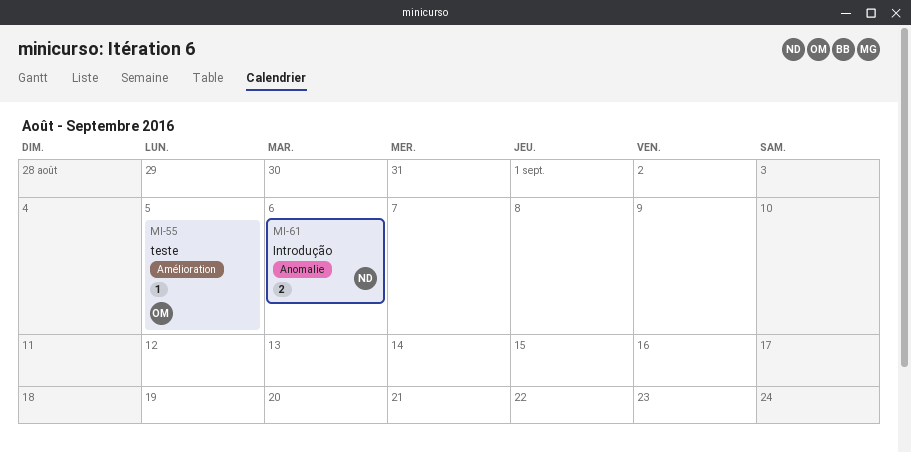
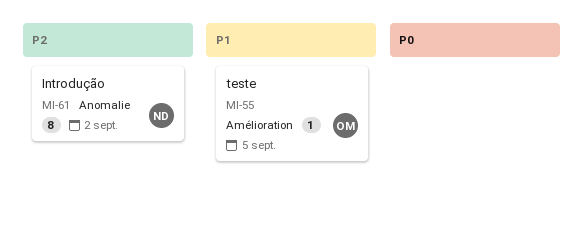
MI-61, estimate: 2 -> 8
MI-61, due: Sep 6 -> Sep 2

